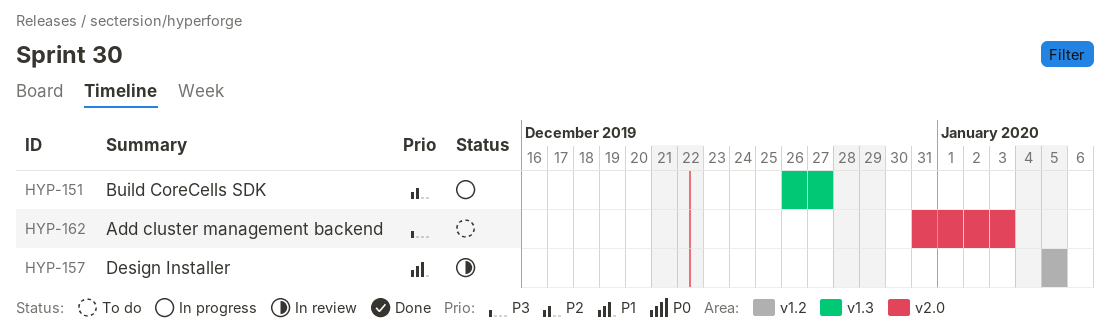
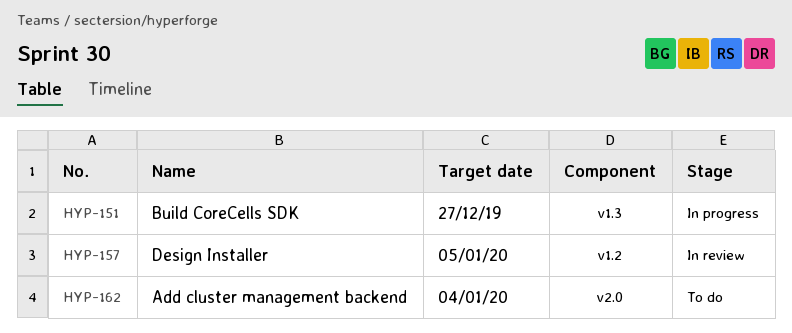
HYP-162, due: Jan 3 -> Jan 4

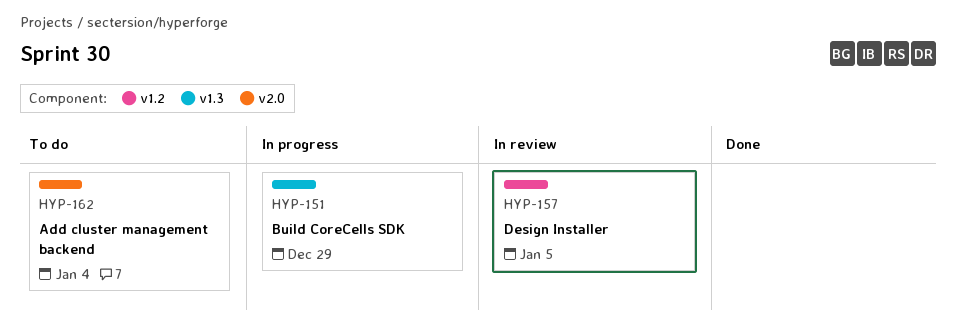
HYP-151, due: Dec 27 -> Dec 29

